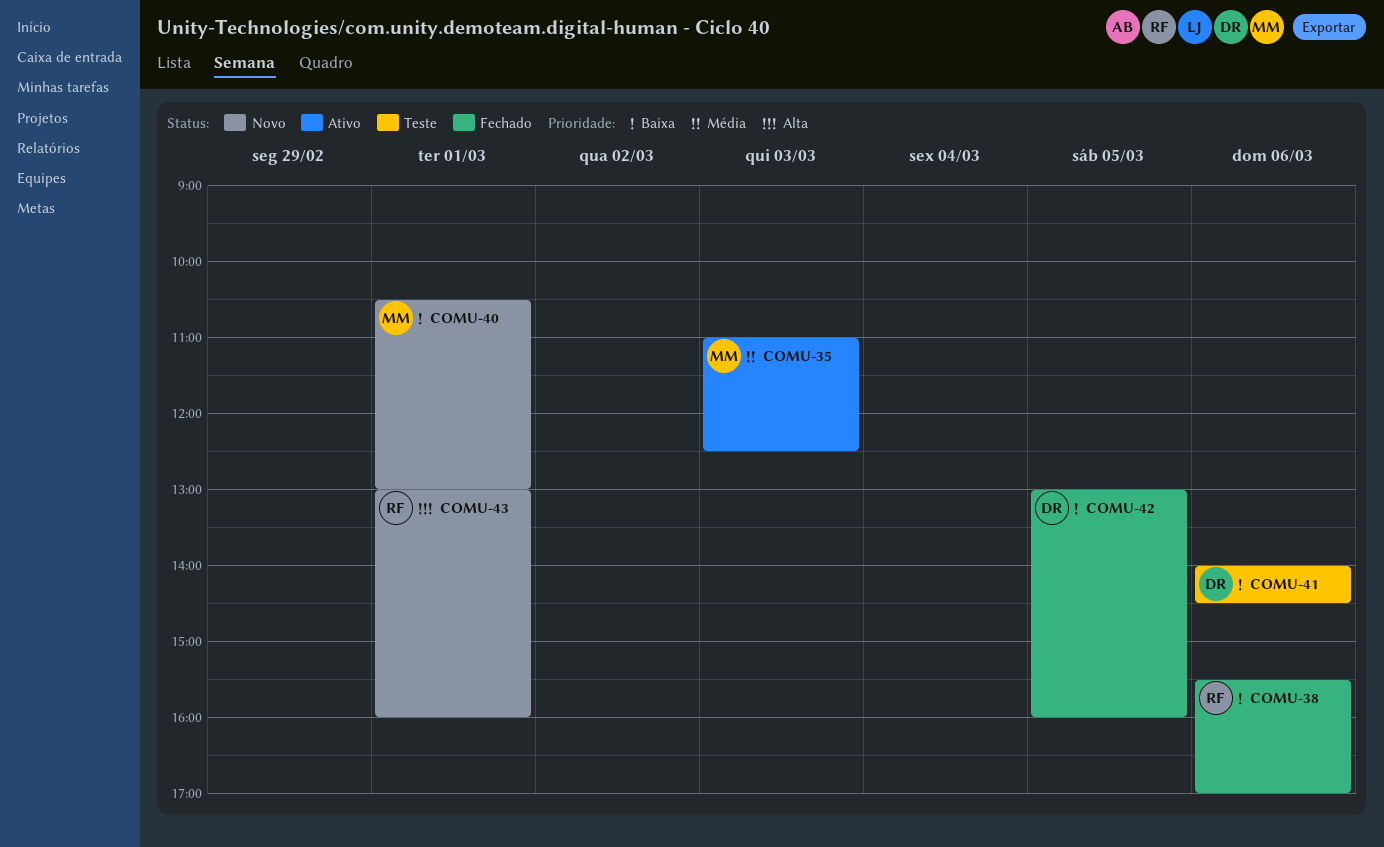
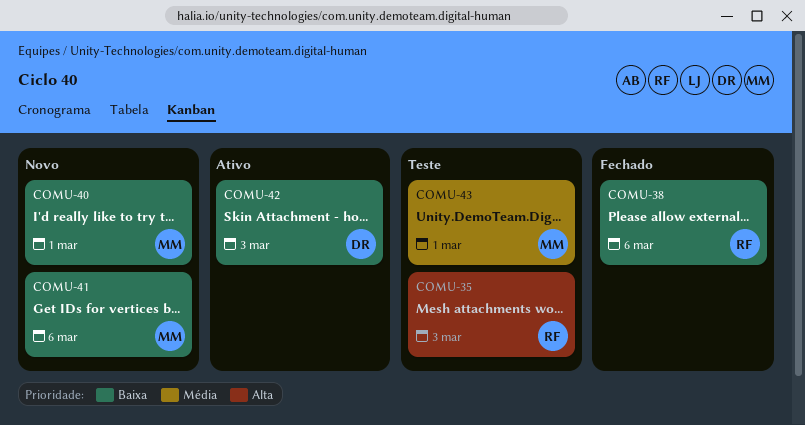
COMU-35, status: Ativo -> Teste
COMU-35, owner: MM -> RF
COMU-35, priority: Média -> Alta
COMU-41, status: Teste -> Novo
COMU-41, owner: DR -> MM
COMU-42, status: Fechado -> Ativo
COMU-42, day: Mar 5 -> Mar 3
COMU-43, status: Novo -> Teste
COMU-43, owner: RF -> MM
COMU-43, priority: Alta -> Média

